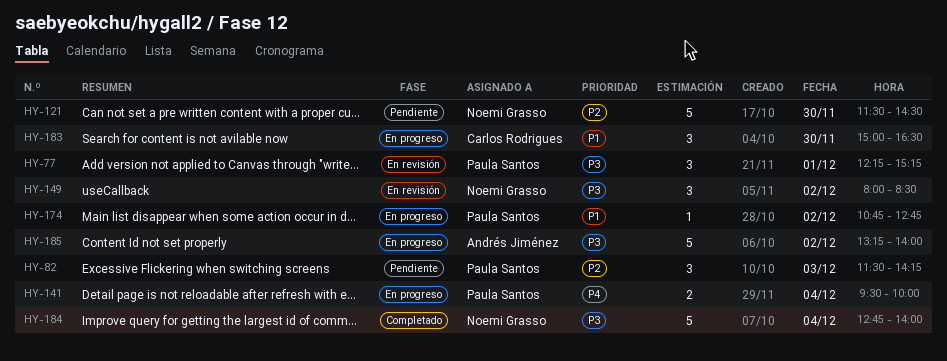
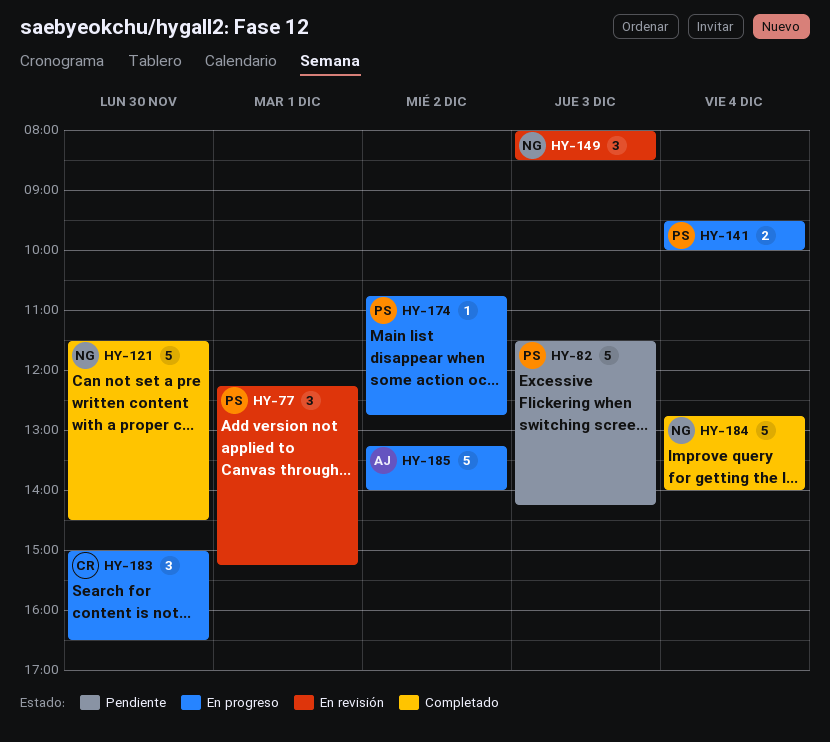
HY-82, estimate: 3 -> 5
HY-121, status: Pendiente -> Completado
HY-149, day: Dec 2 -> Dec 3

